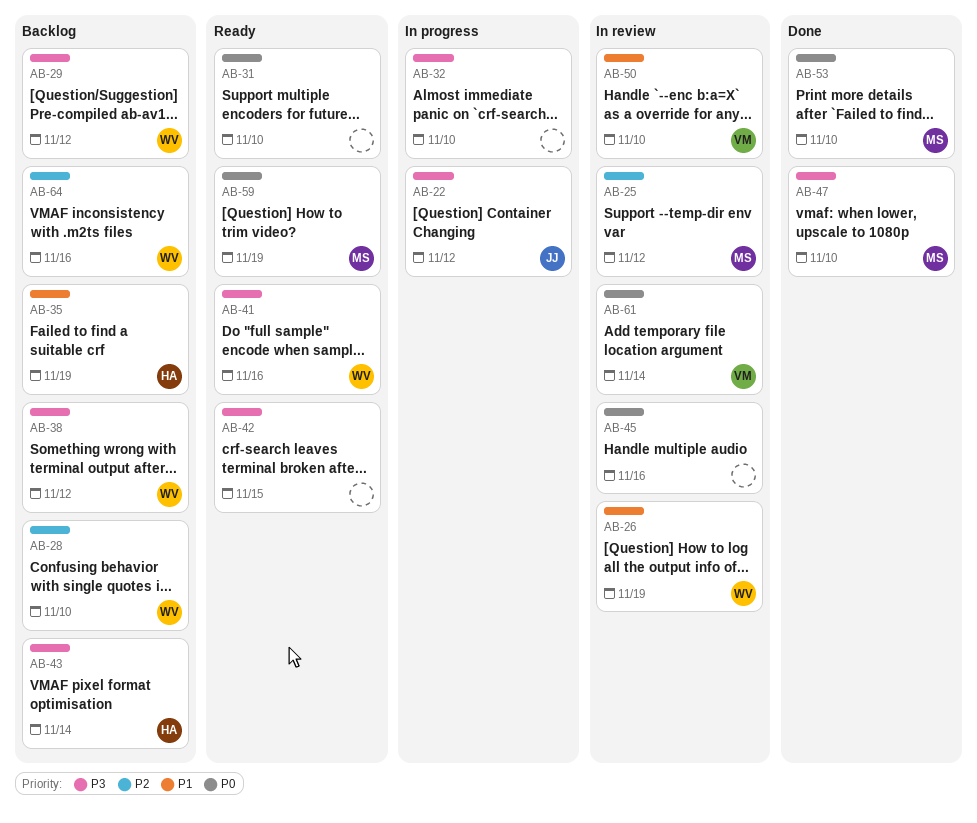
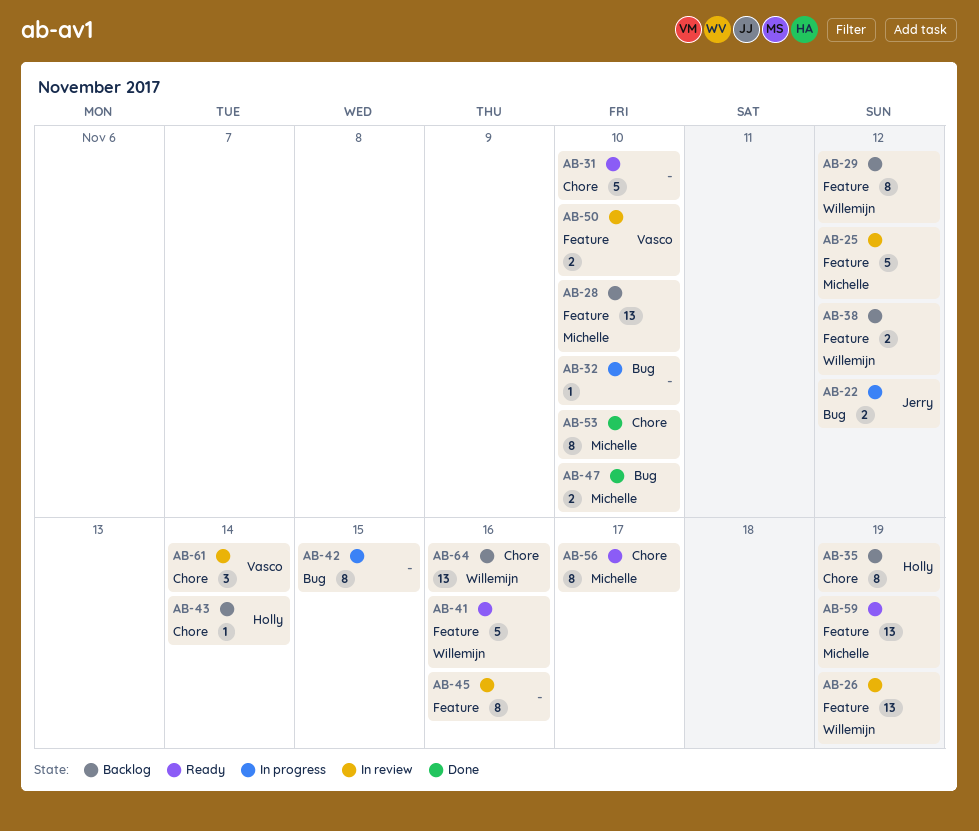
AB-28, owner: Willemijn -> Michelle
AB-42, status: Ready -> In progress
AB-56: none -> present

